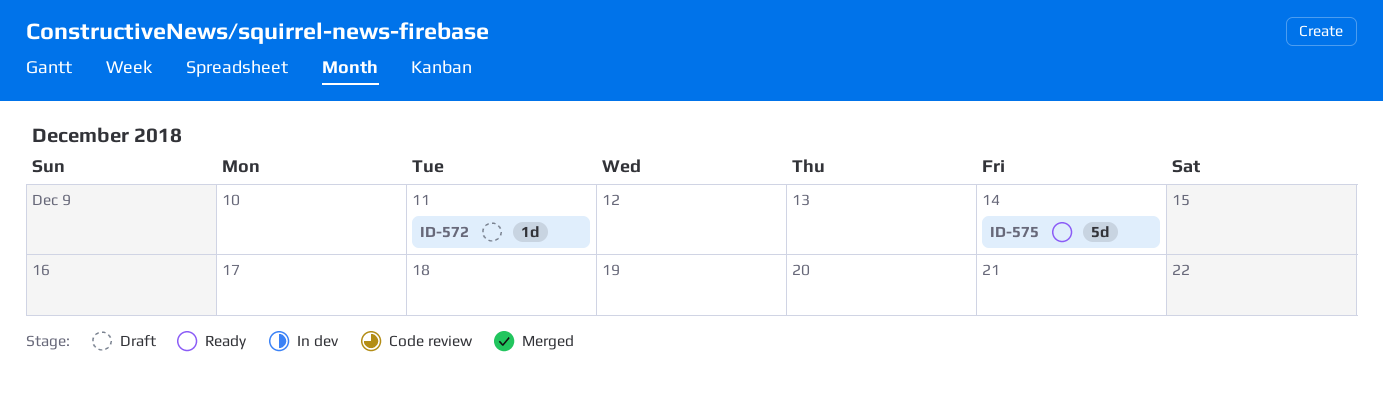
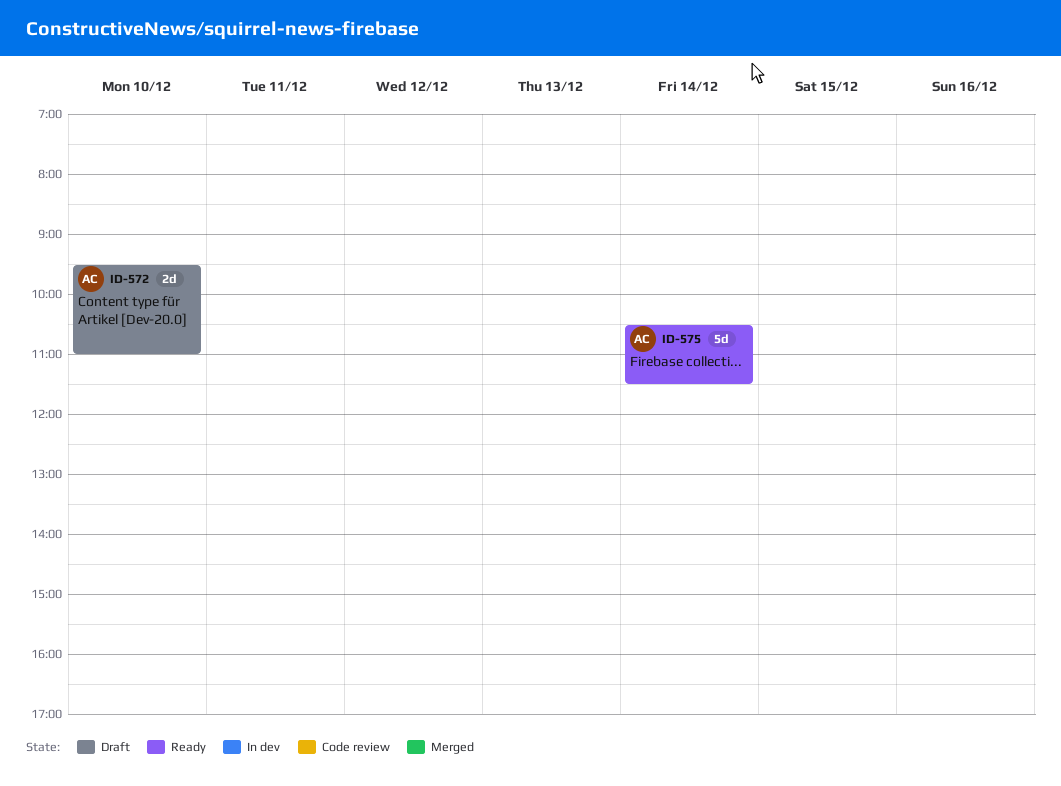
ID-572, estimate: 1d -> 2d
ID-572, day: Dec 11 -> Dec 10

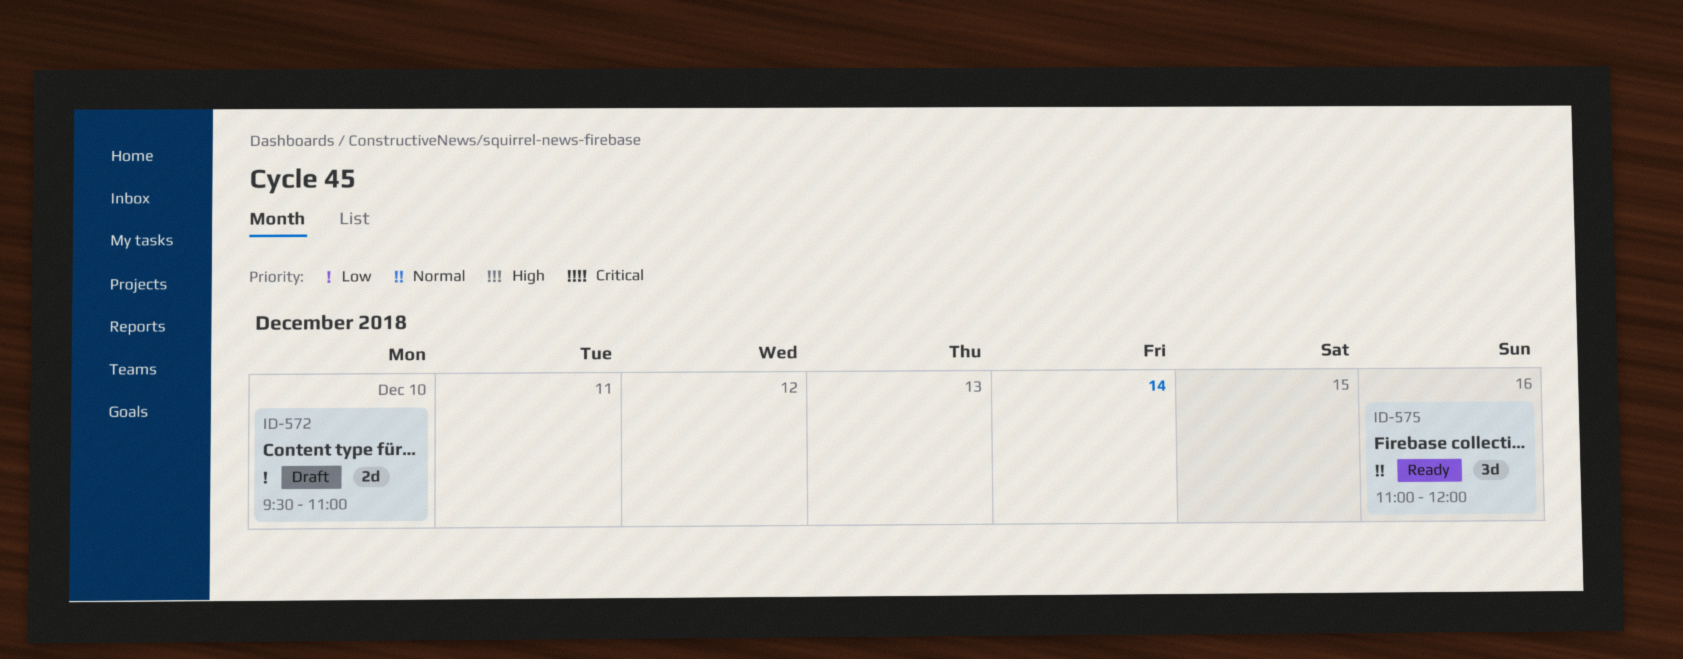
ID-575, estimate: 5d -> 3d
ID-575, day: Dec 14 -> Dec 16
ID-575, begins: 10:30 -> 11:00
ID-575, ends: 11:30 -> 12:00

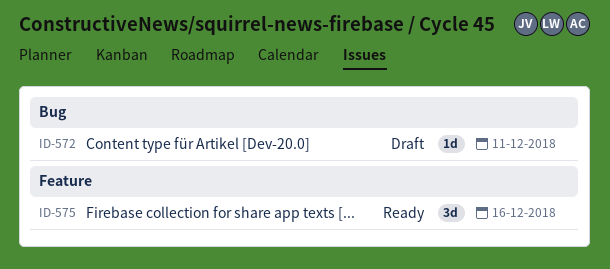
ID-572, estimate: 2d -> 1d
ID-572, day: Dec 10 -> Dec 11

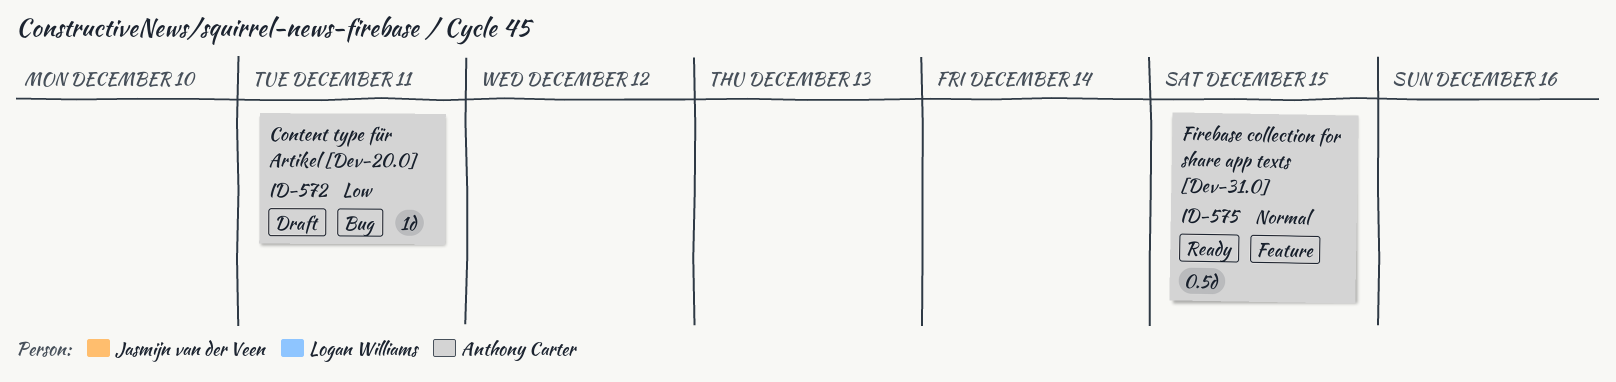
ID-575, estimate: 3d -> 0.5d
ID-575, day: Dec 16 -> Dec 15

